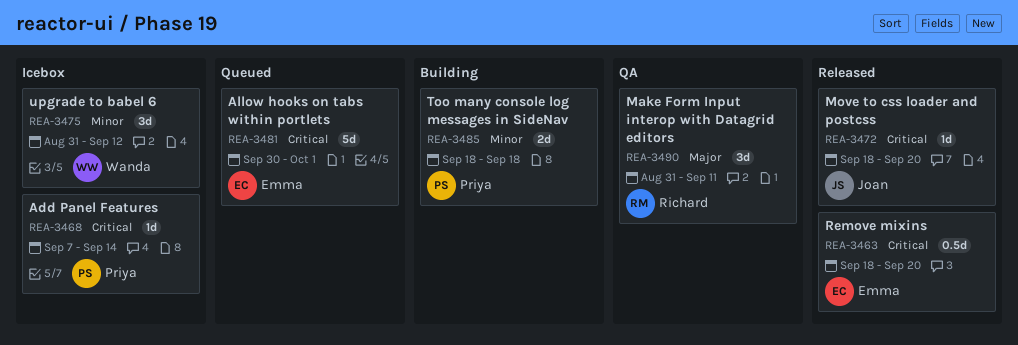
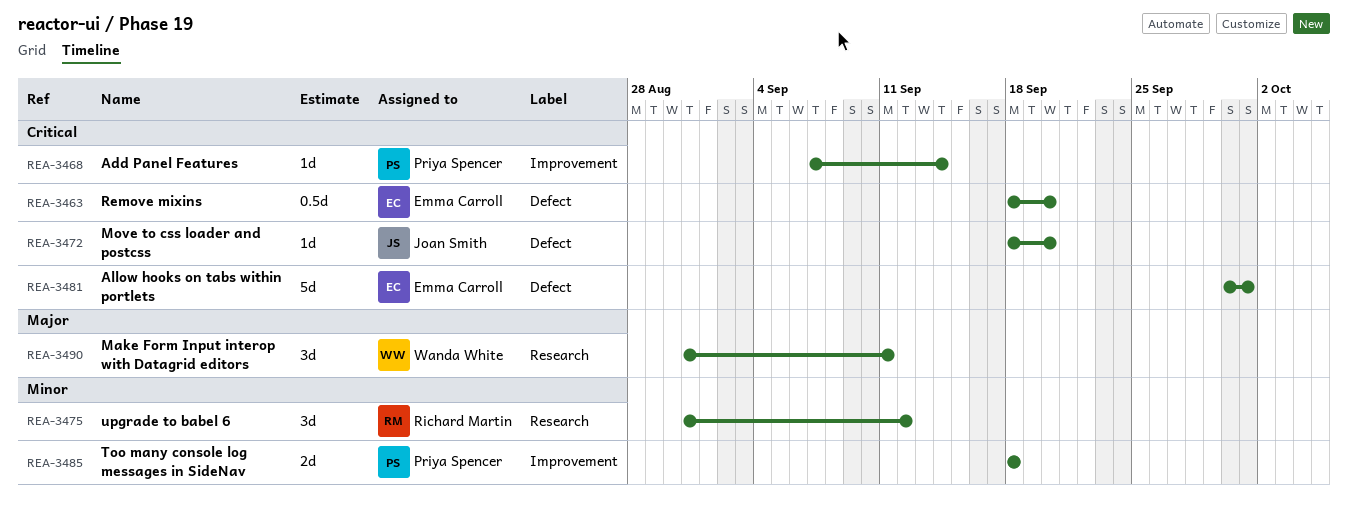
REA-3475, owner: Wanda White -> Richard Martin
REA-3490, owner: Richard Martin -> Wanda White

